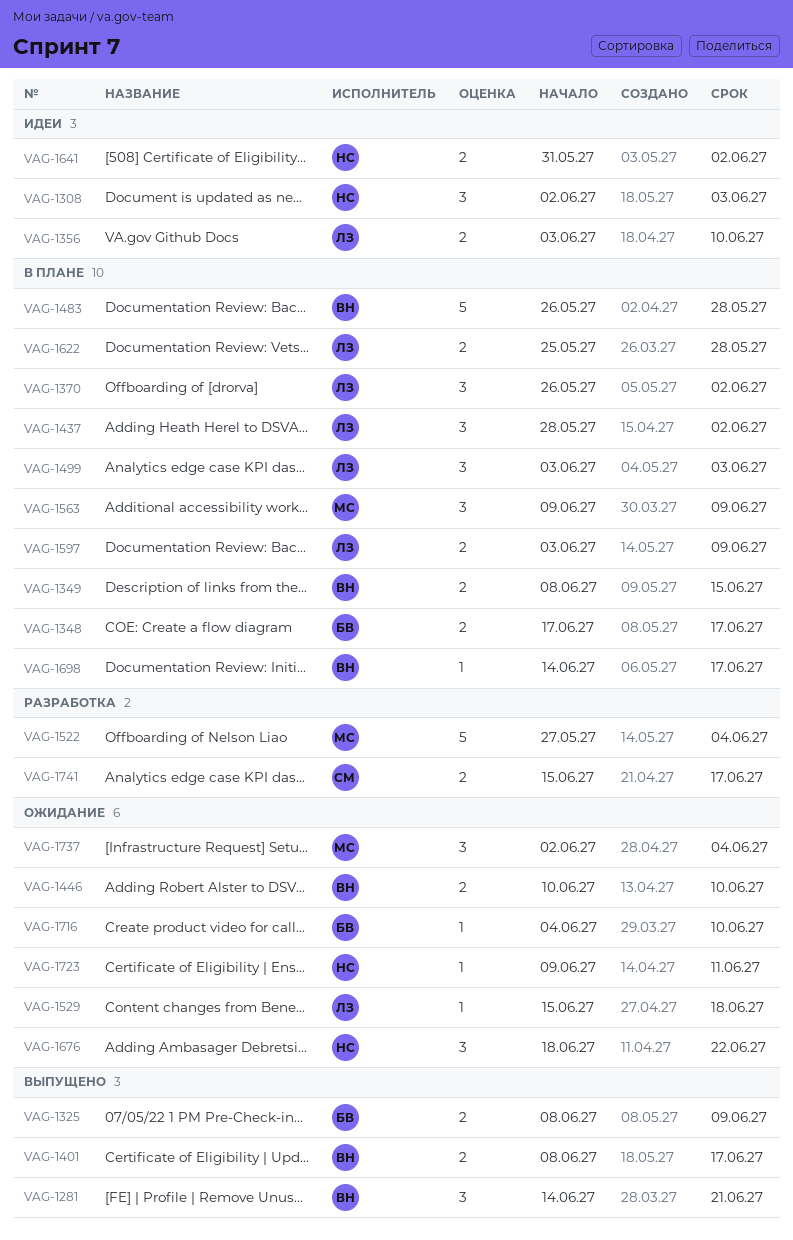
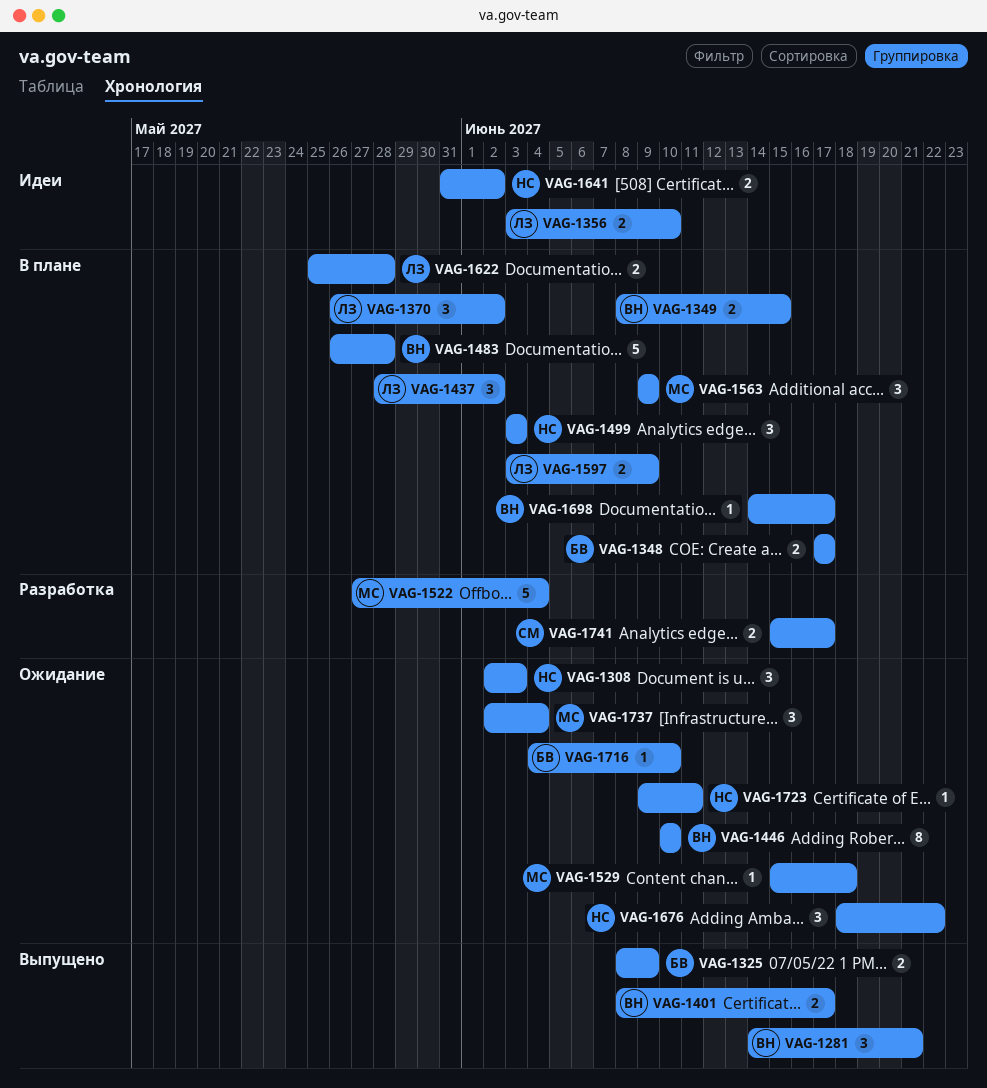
VAG-1308, status: Идеи -> Ожидание
VAG-1446, estimate: 2 -> 8
VAG-1499, owner: ЛЗ -> НС
VAG-1529, owner: ЛЗ -> МС

